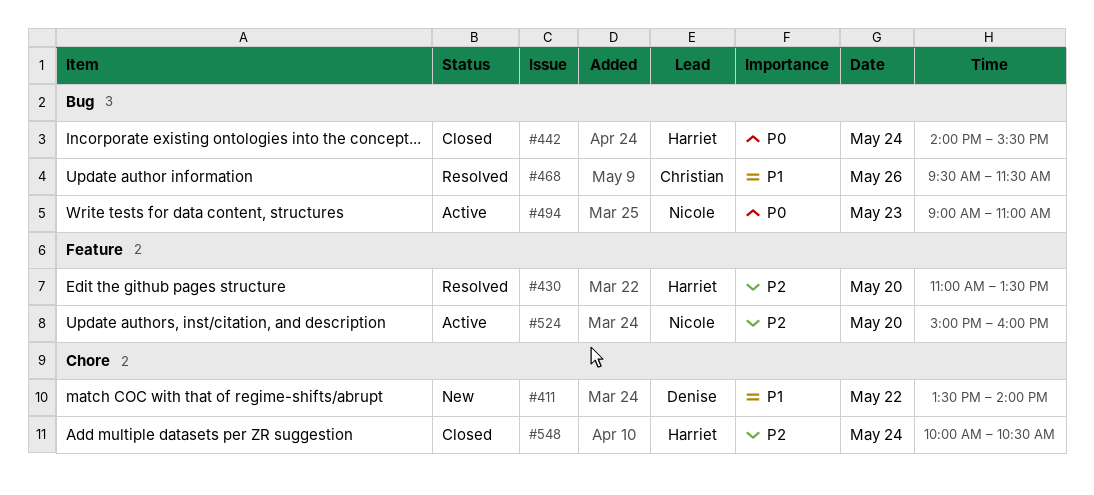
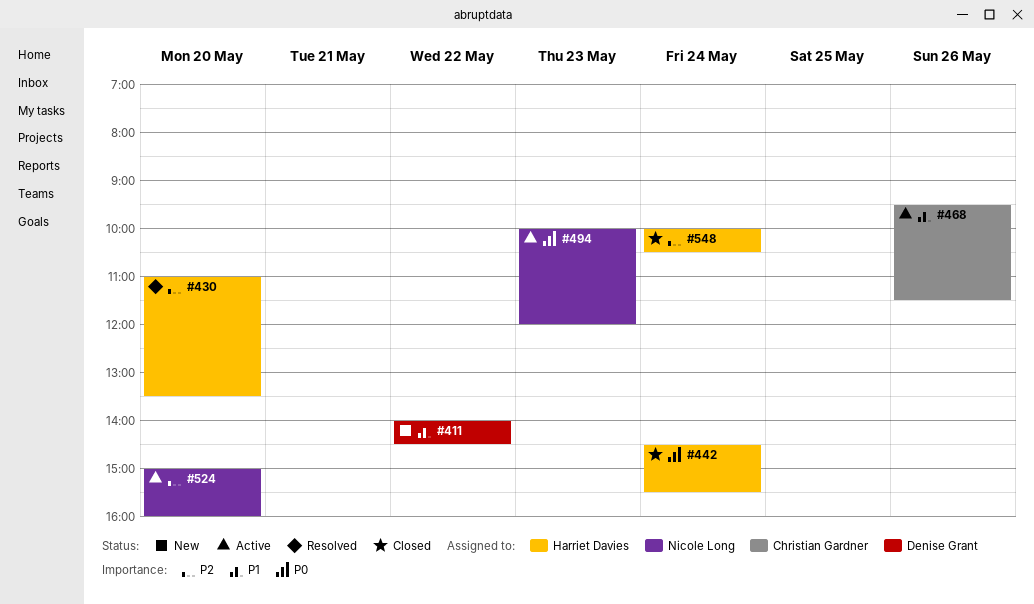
#411, begins: 13:30 -> 14:00
#411, ends: 14:00 -> 14:30
#442, begins: 14:00 -> 14:30
#468, status: Resolved -> Active
#494, begins: 09:00 -> 10:00
#494, ends: 11:00 -> 12:00

